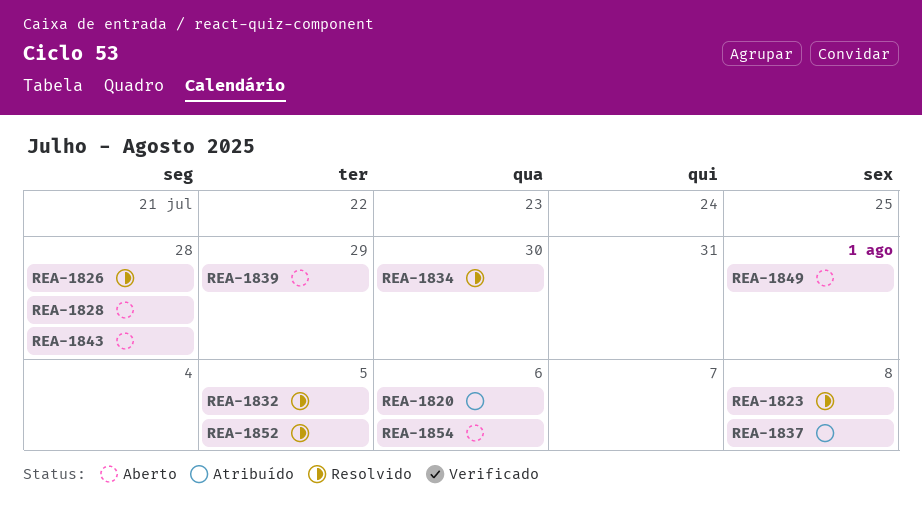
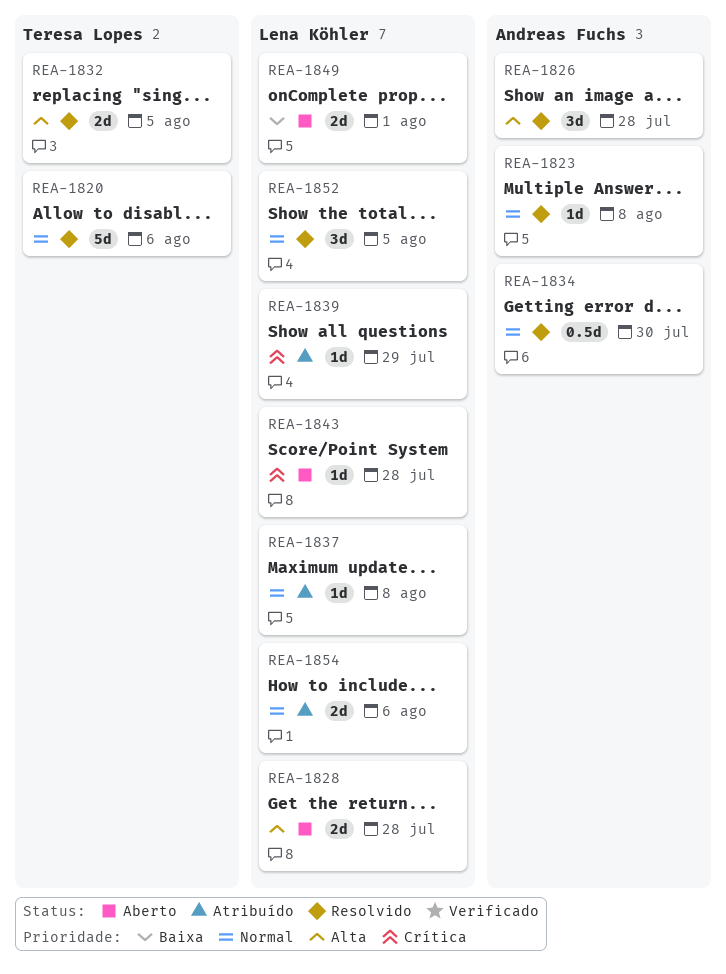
REA-1820, status: Atribuído -> Resolvido
REA-1839, status: Aberto -> Atribuído
REA-1854, status: Aberto -> Atribuído

